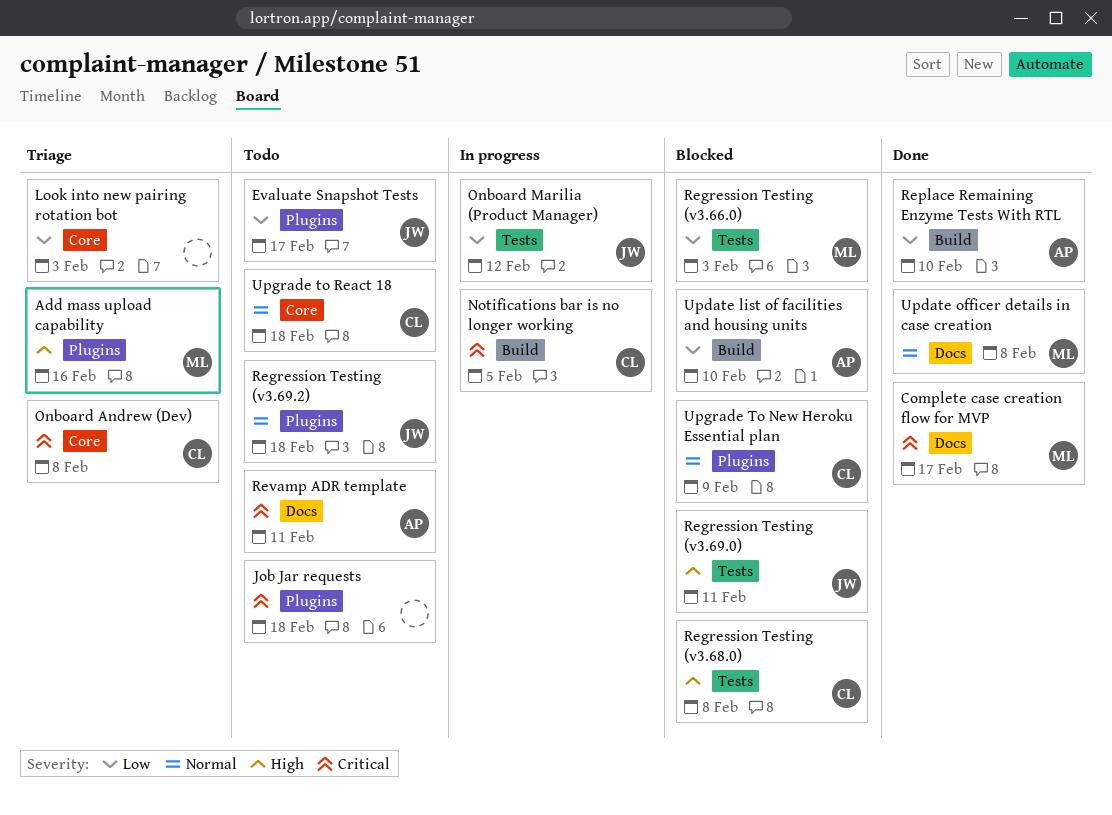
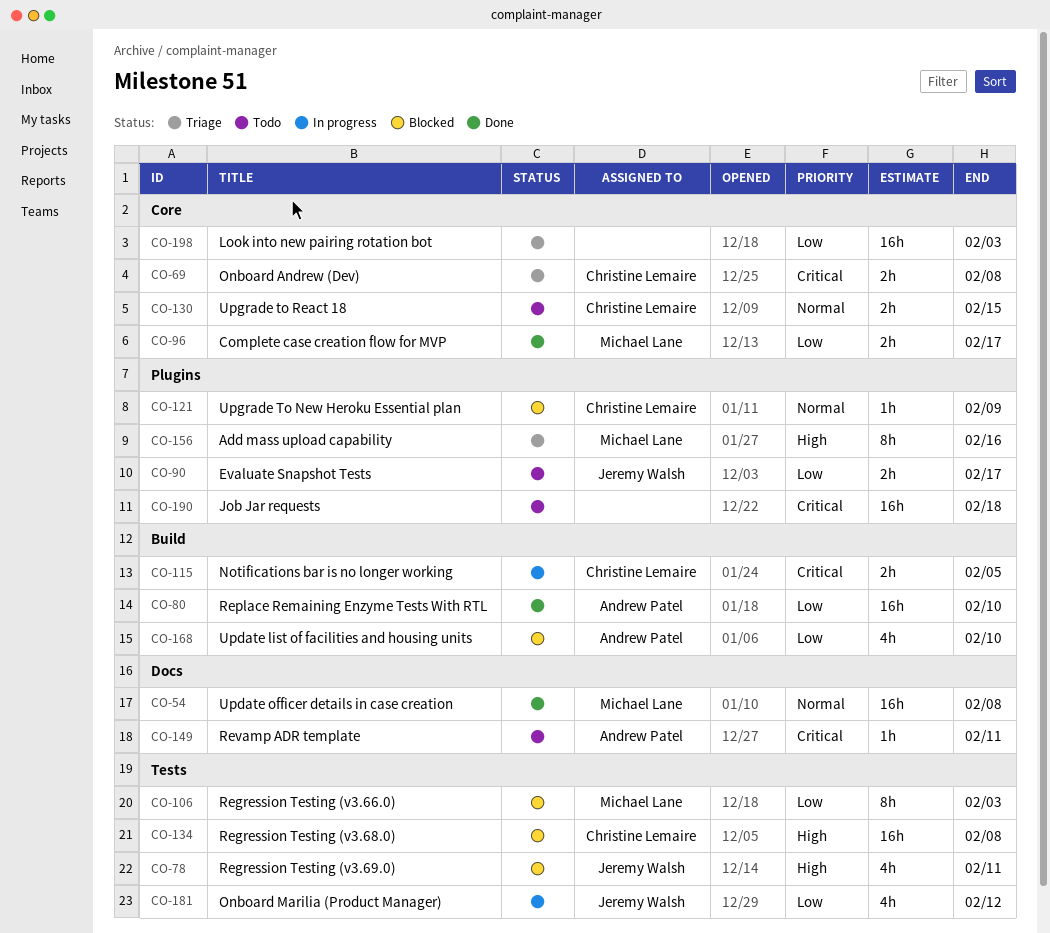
Complete case creation flow for MVP, priority: Critical -> Low
Complete case creation flow for MVP, label: Docs -> Core
Regression Testing (v3.69.2): present -> none
Upgrade to React 18, due: Feb 18 -> Feb 15

